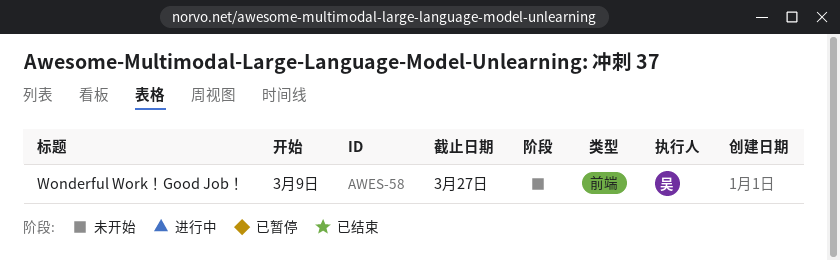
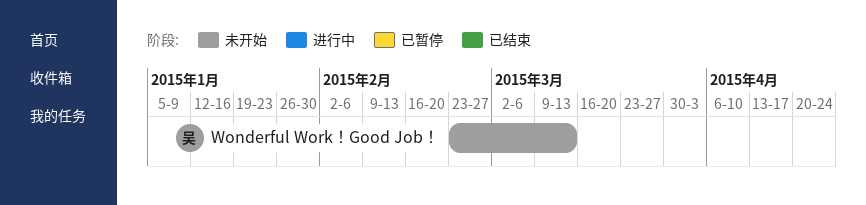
Wonderful Work！Good Job！, start: Mar 9 -> Feb 23
Wonderful Work！Good Job！, due: Mar 27 -> Mar 13

